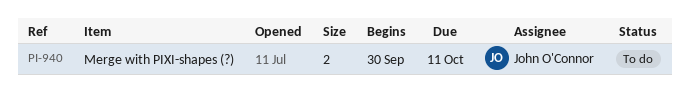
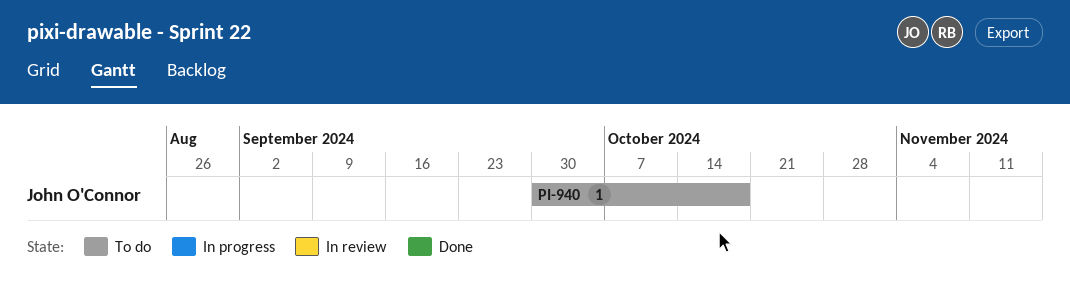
PI-940, estimate: 2 -> 1
PI-940, due: Oct 11 -> Oct 18

